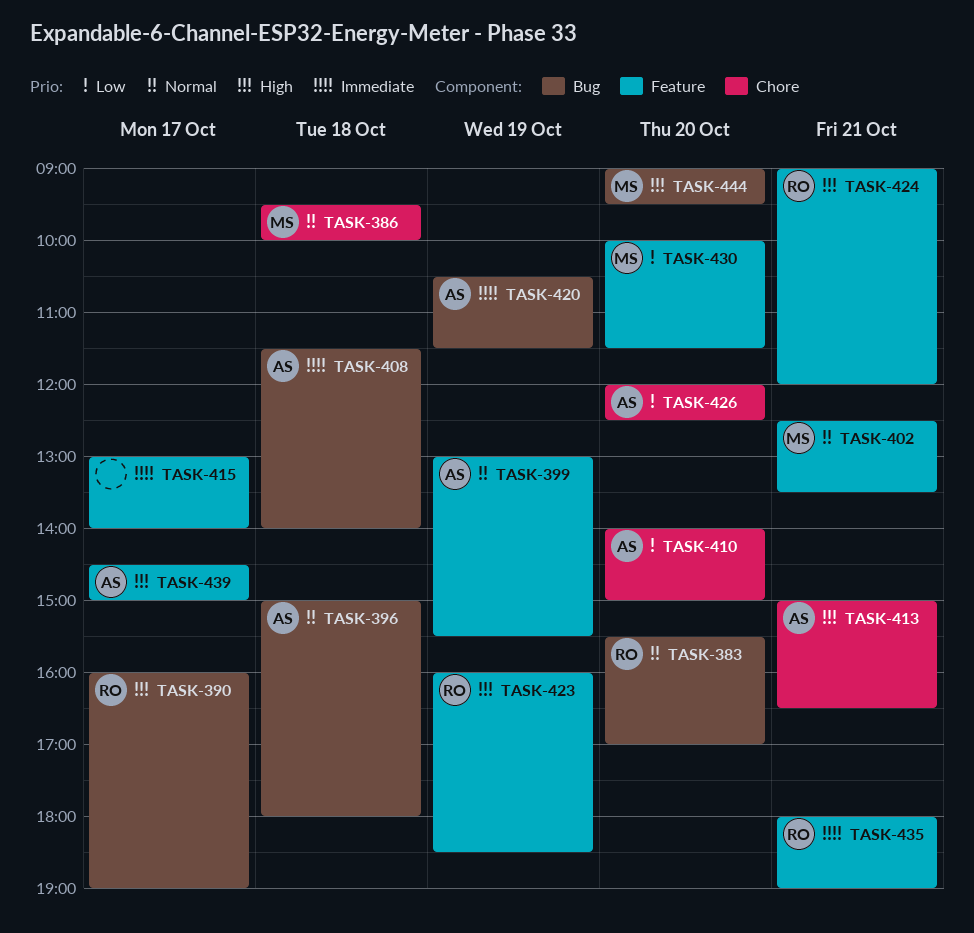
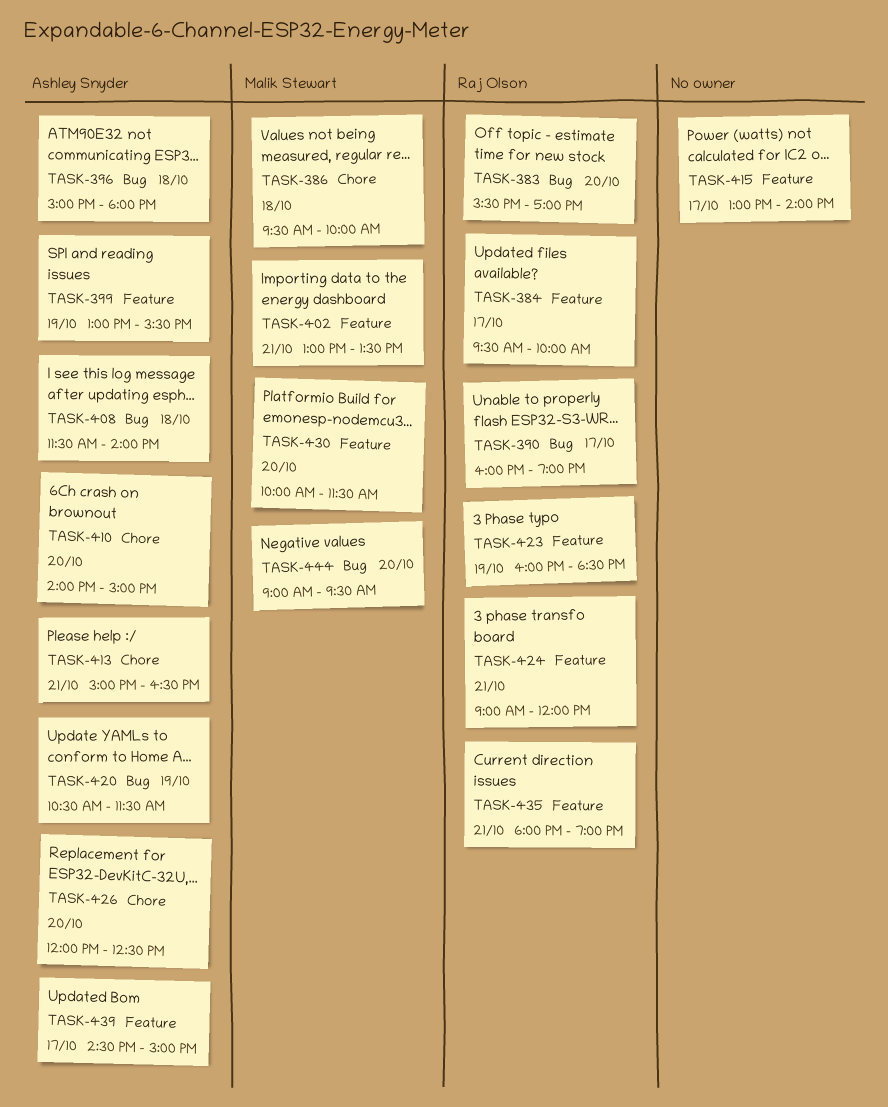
TASK-384: none -> present
TASK-402, begins: 12:30 -> 13:00

